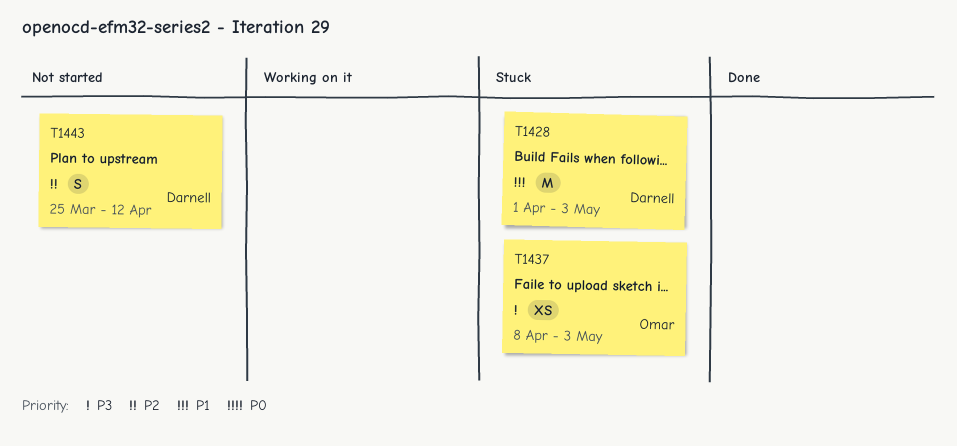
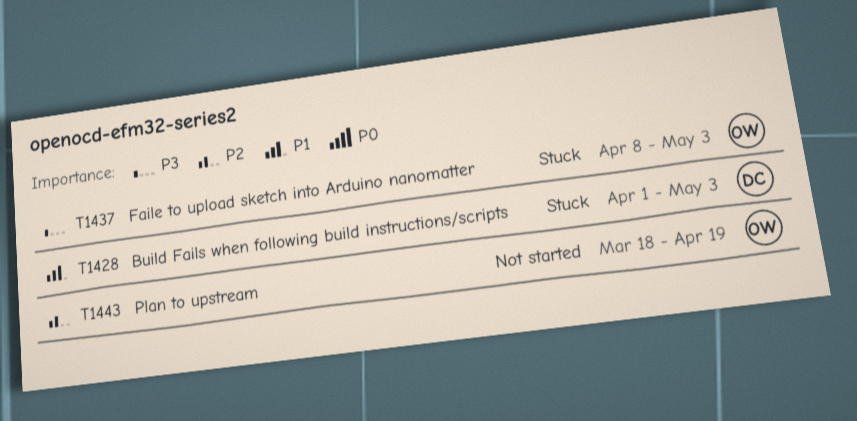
T1443, owner: Darnell -> Omar
T1443, start: Mar 25 -> Mar 18
T1443, due: Apr 12 -> Apr 19

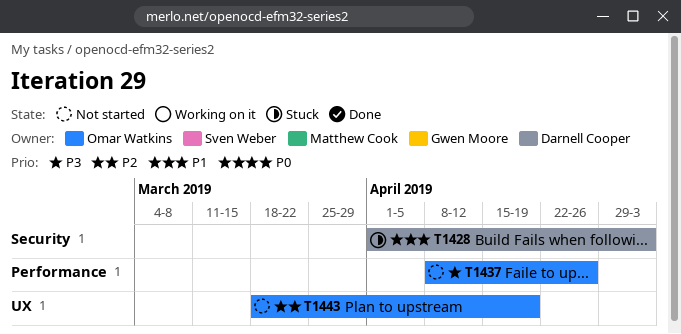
T1437, status: Stuck -> Not started
T1437, due: May 3 -> Apr 26

